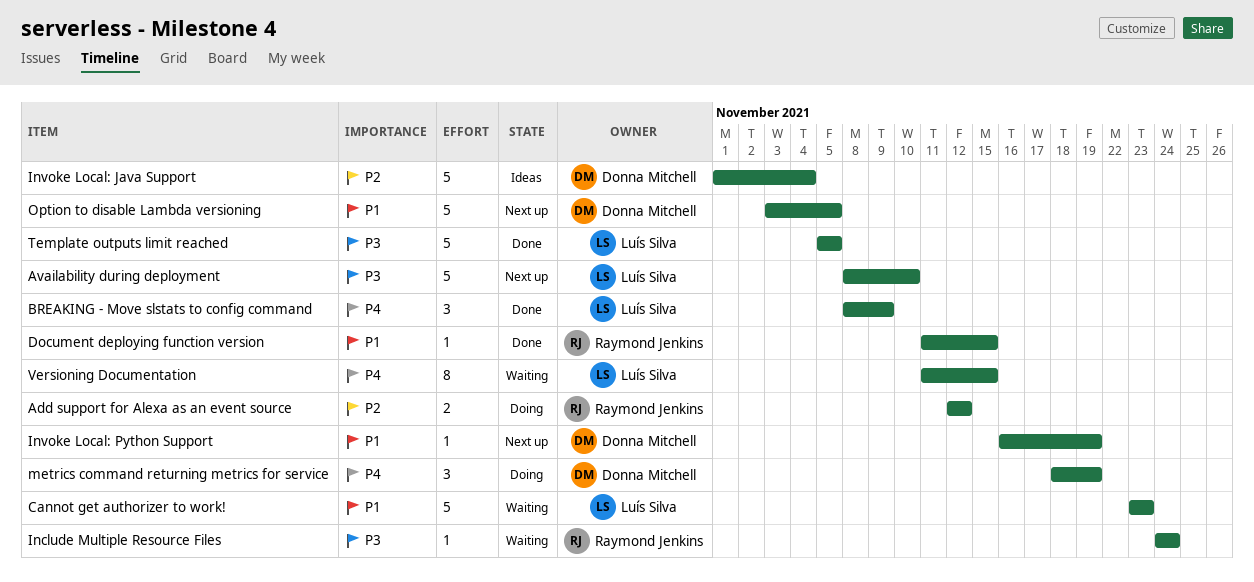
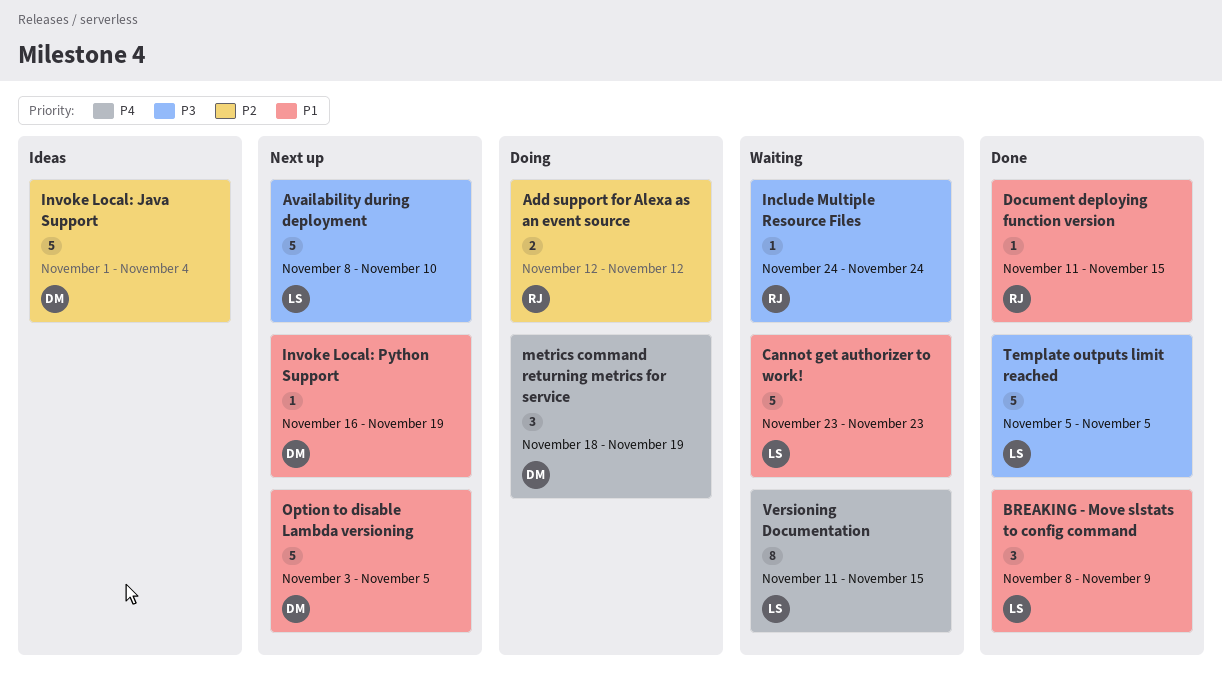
BREAKING - Move slstats to config command, priority: P4 -> P1

